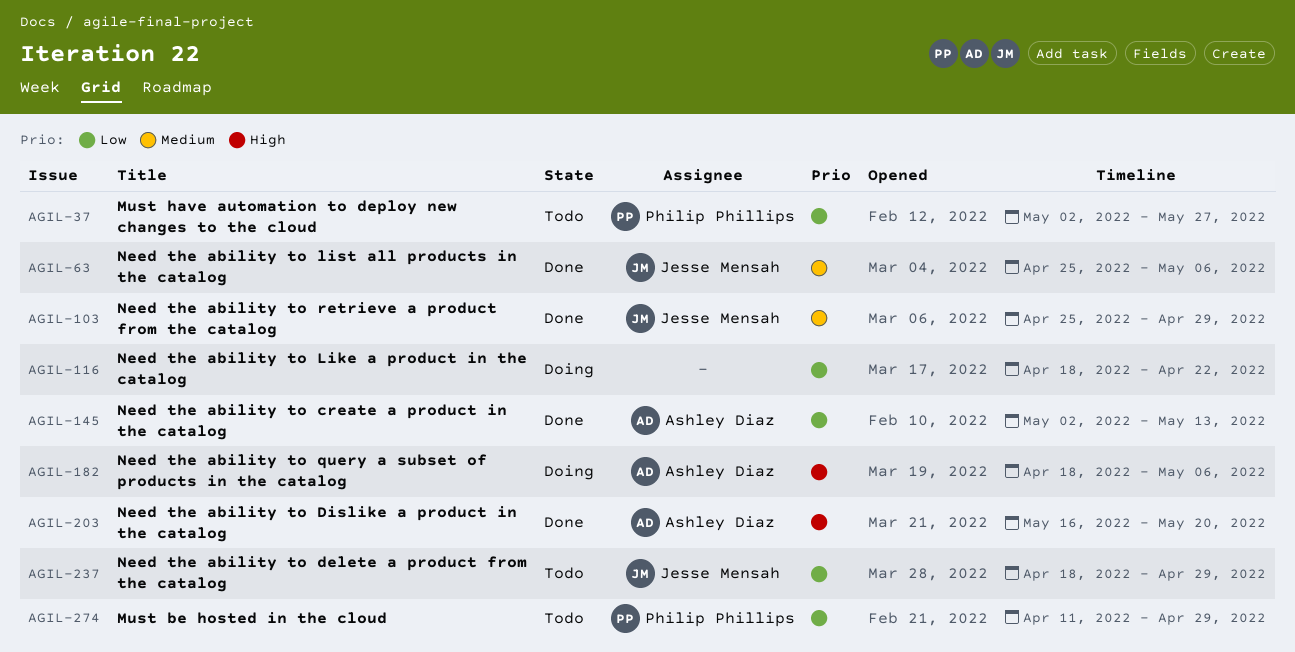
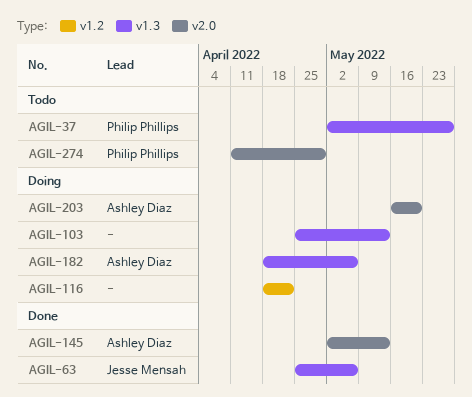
AGIL-103, status: Done -> Doing
AGIL-103, owner: Jesse Mensah -> none
AGIL-103, due: Apr 29 -> May 13
AGIL-203, status: Done -> Doing
AGIL-237: present -> none

